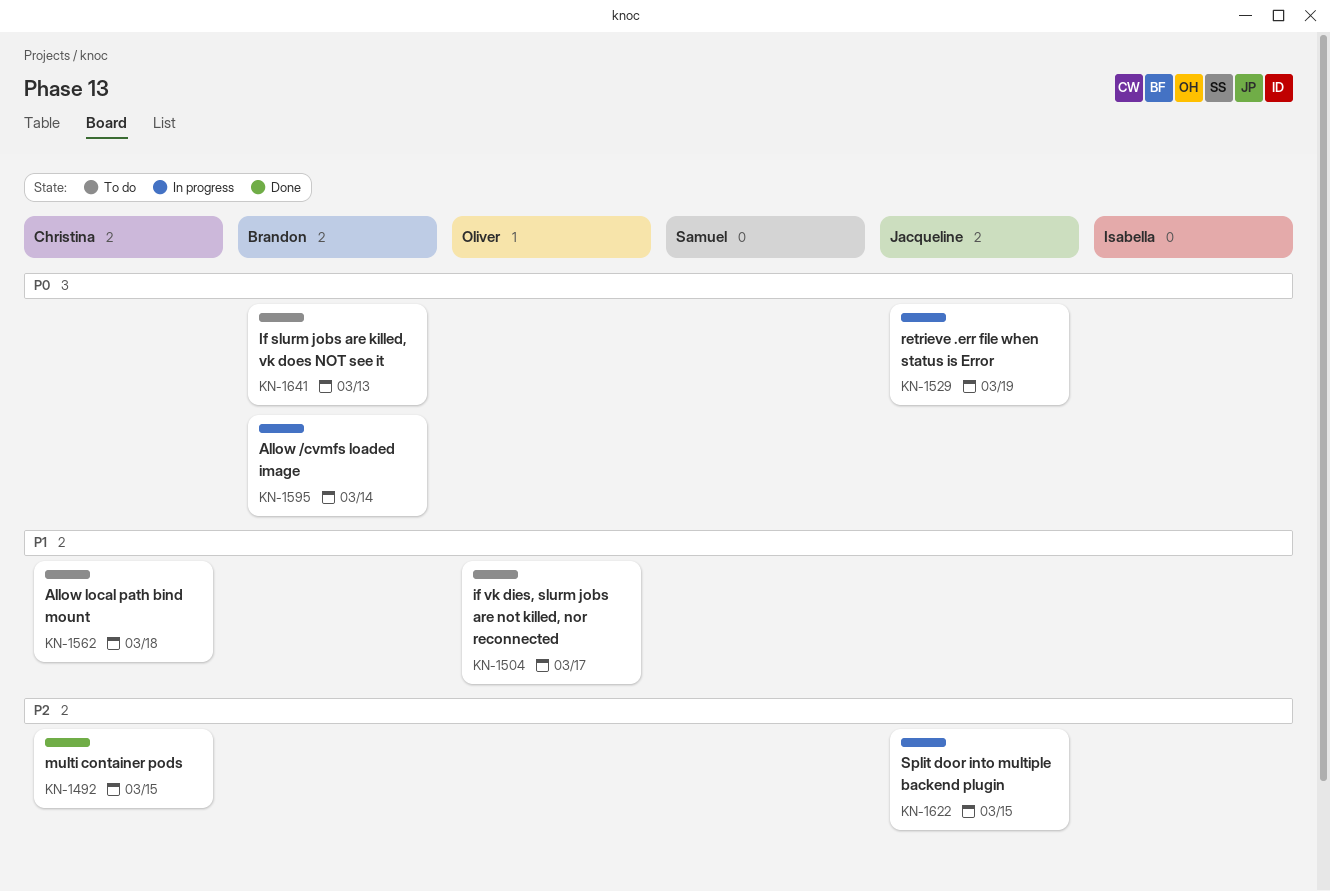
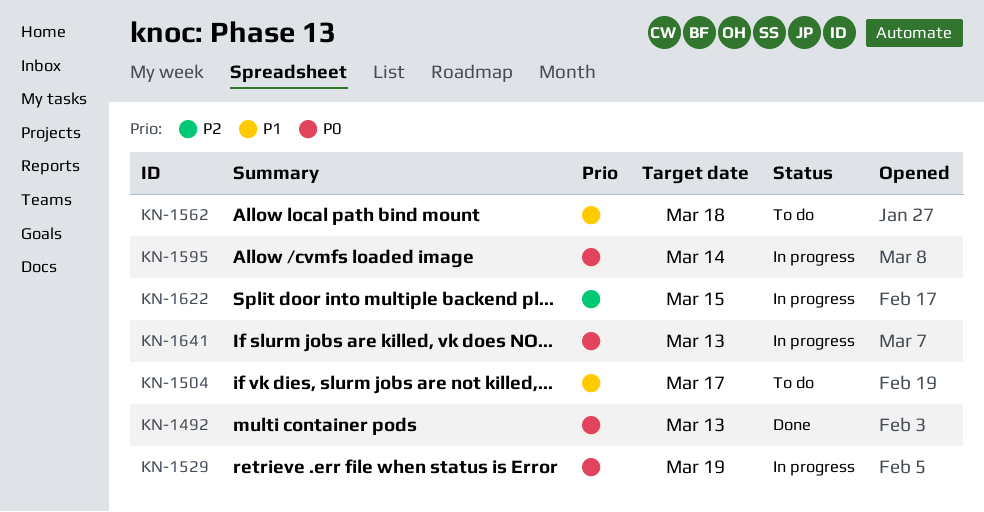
KN-1492, priority: P2 -> P0
KN-1492, due: Mar 15 -> Mar 13
KN-1641, status: To do -> In progress

